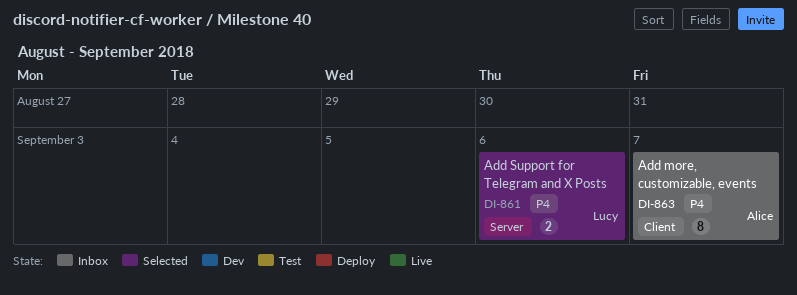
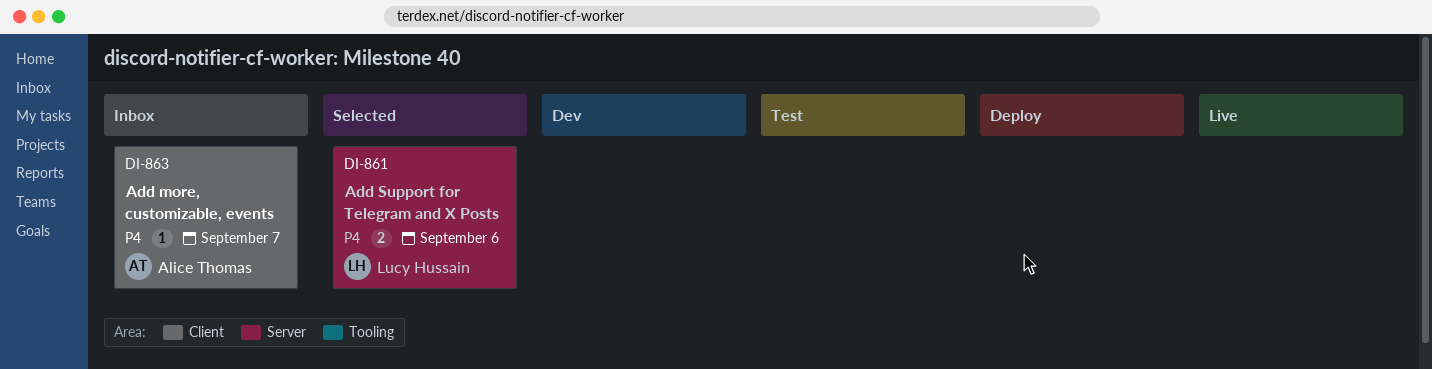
DI-863, estimate: 8 -> 1

